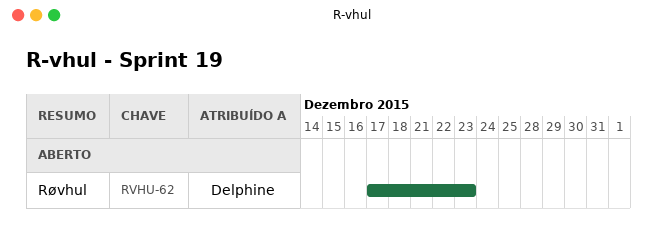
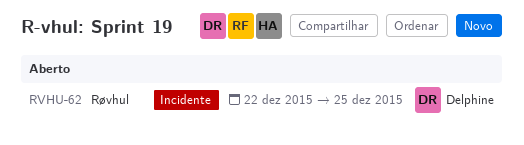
RVHU-62, start: Dec 17 -> Dec 22
RVHU-62, due: Dec 23 -> Dec 25

